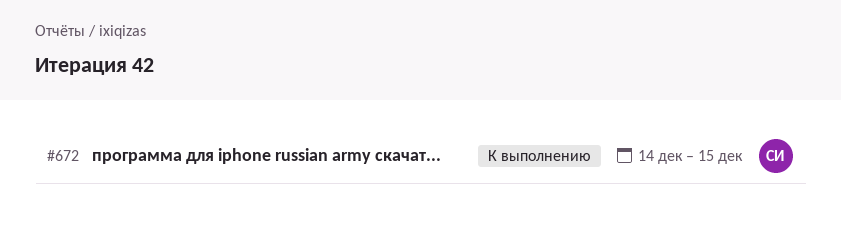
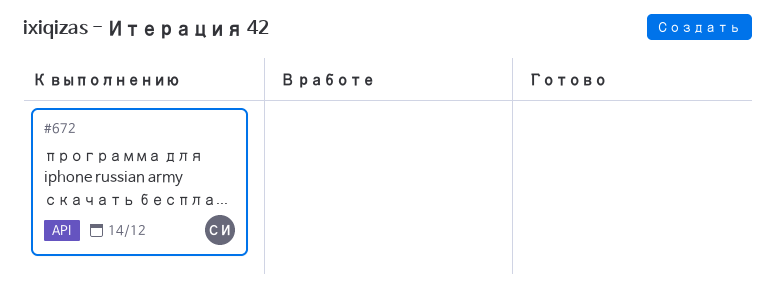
#672, due: Dec 15 -> Dec 14

